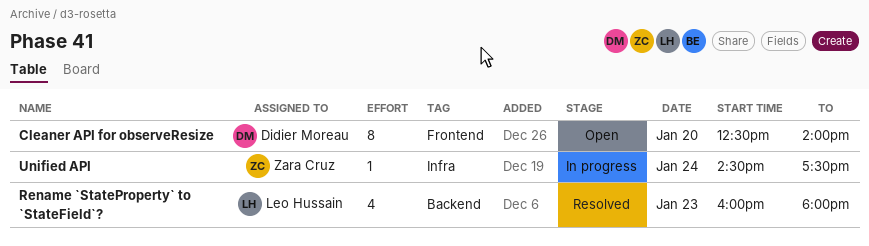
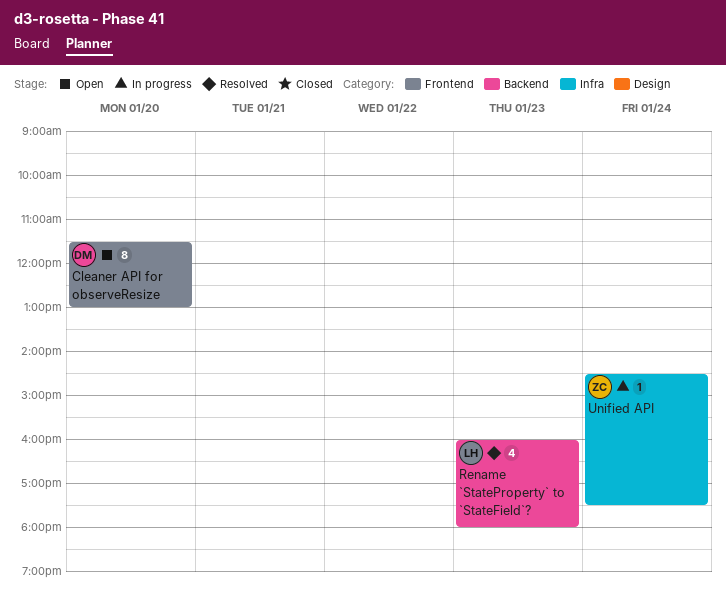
Cleaner API for observeResize, begins: 12:30 -> 11:30
Cleaner API for observeResize, ends: 14:00 -> 13:00

